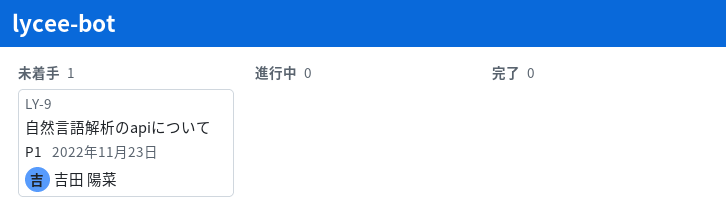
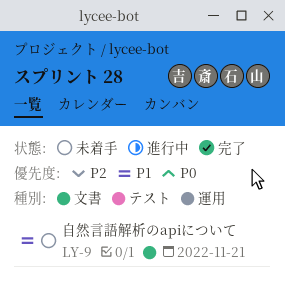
LY-9, due: Nov 23 -> Nov 21

